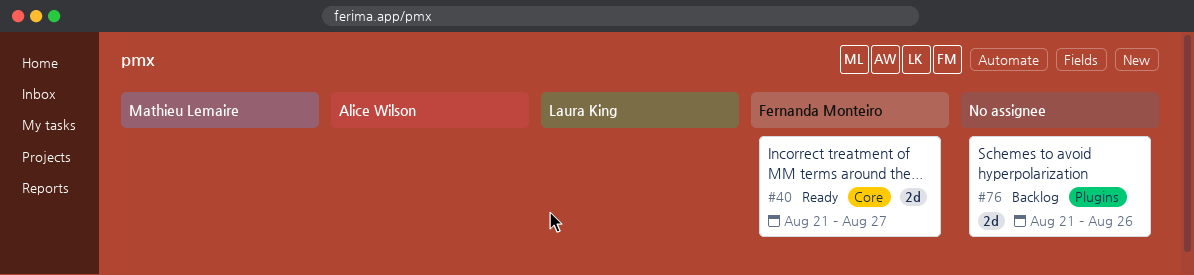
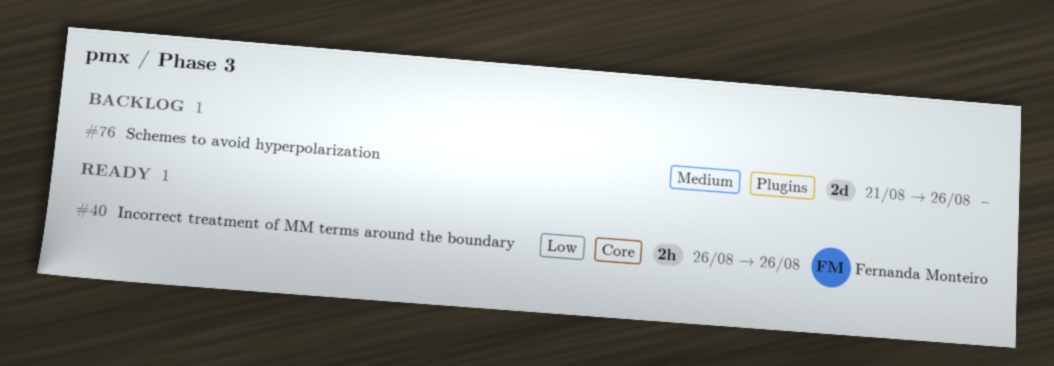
#40, estimate: 2d -> 2h
#40, start: Aug 21 -> Aug 26
#40, due: Aug 27 -> Aug 26

